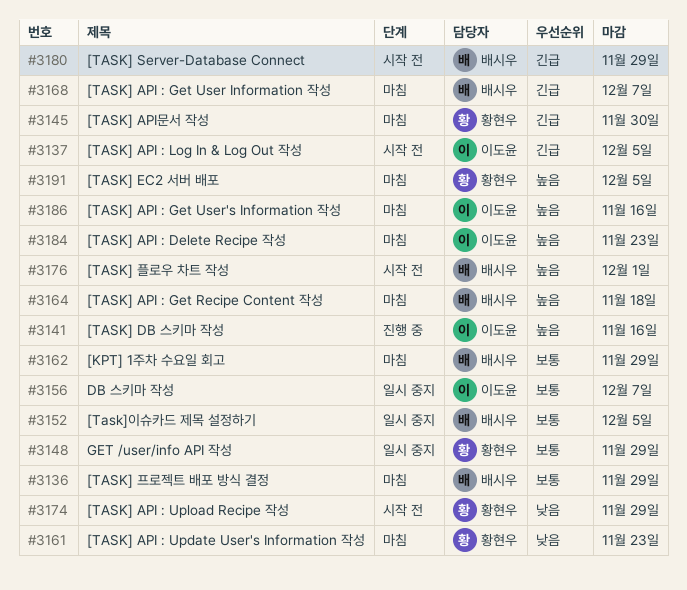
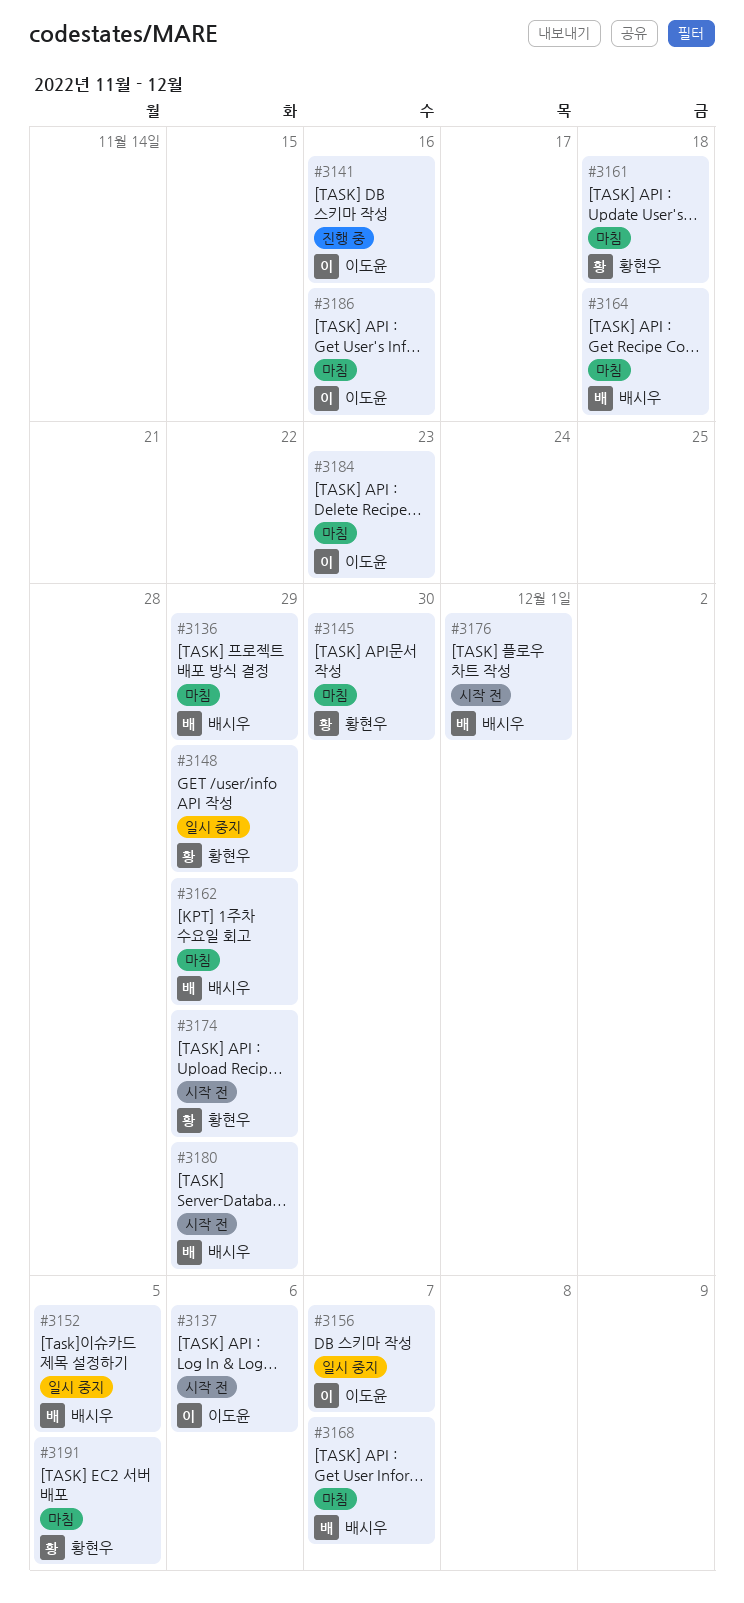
#3137, due: Dec 5 -> Dec 6
#3161, due: Nov 23 -> Nov 18

